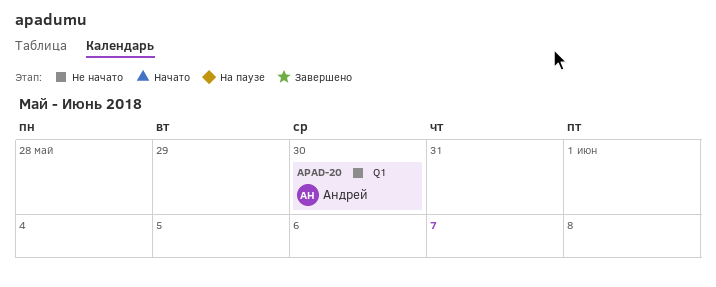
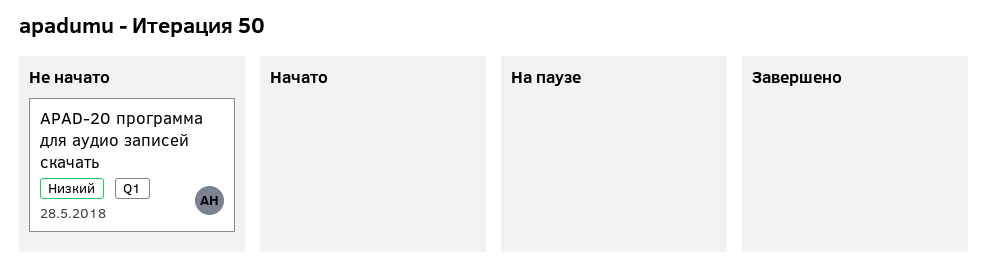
APAD-20, due: May 30 -> May 28

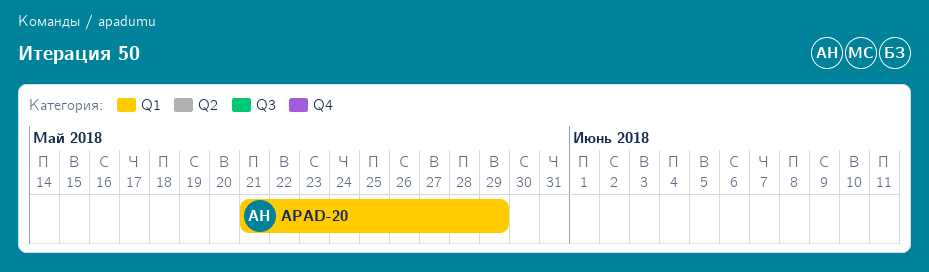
APAD-20, due: May 28 -> May 29

